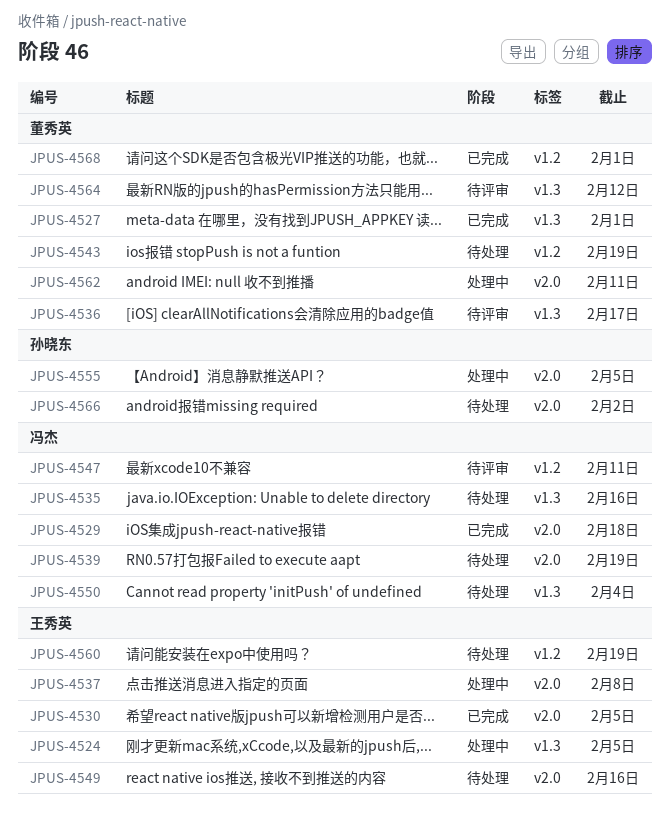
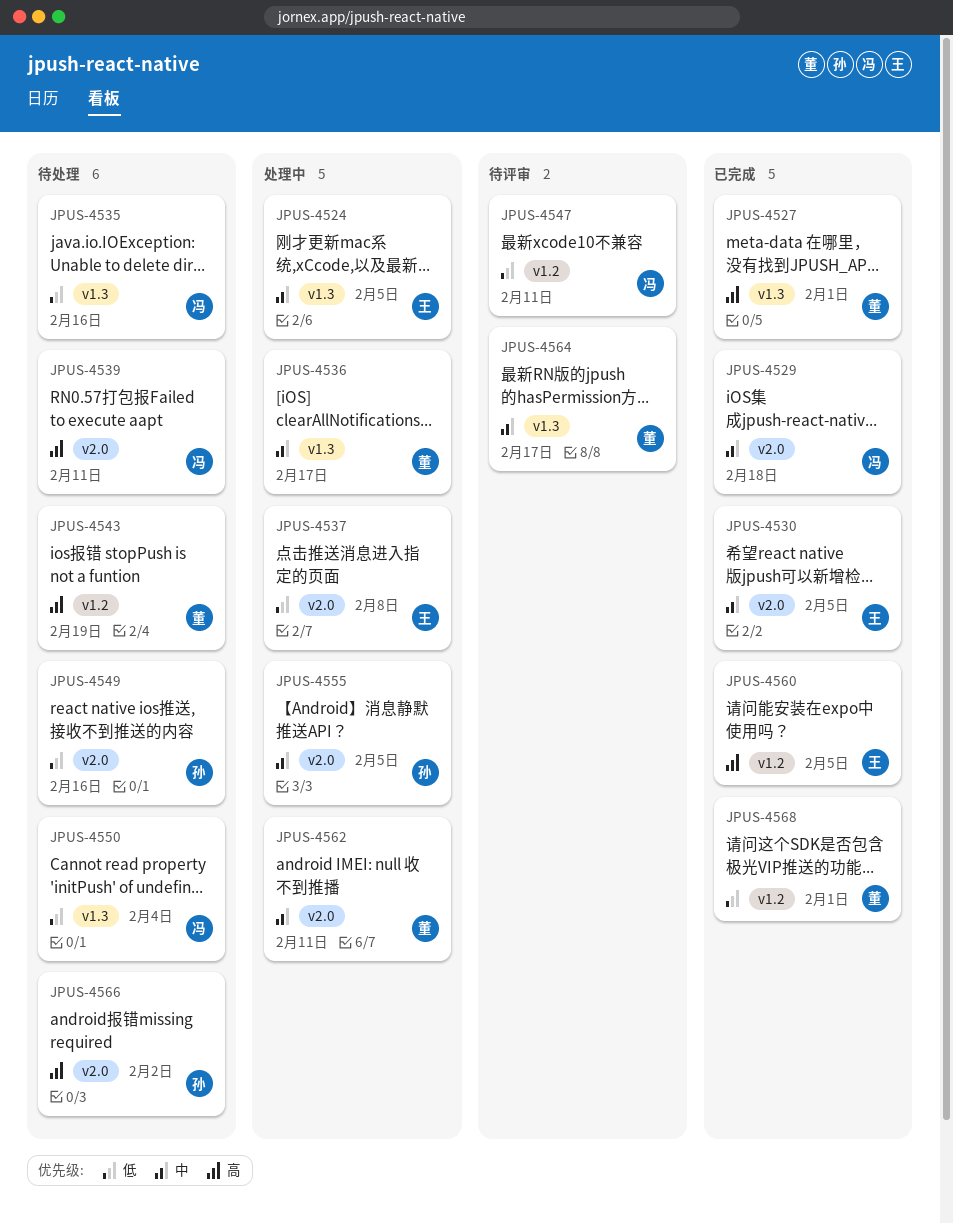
JPUS-4536, status: 待评审 -> 处理中
JPUS-4539, due: Feb 19 -> Feb 11
JPUS-4549, owner: 王秀英 -> 孙晓东
JPUS-4560, status: 待处理 -> 已完成
JPUS-4560, due: Feb 19 -> Feb 5
JPUS-4564, due: Feb 12 -> Feb 17

